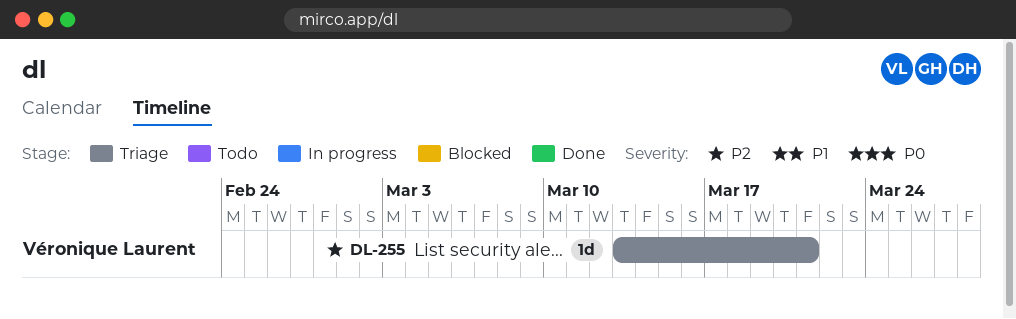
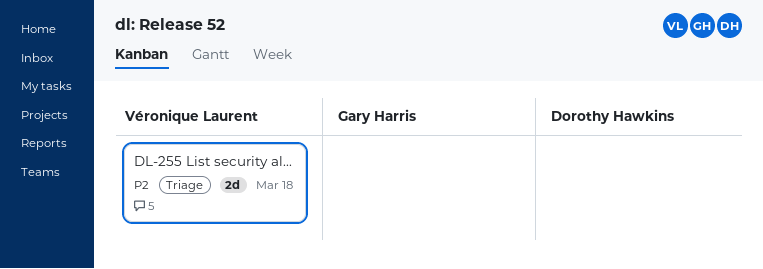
DL-255, estimate: 1d -> 2d
DL-255, due: Mar 21 -> Mar 18

